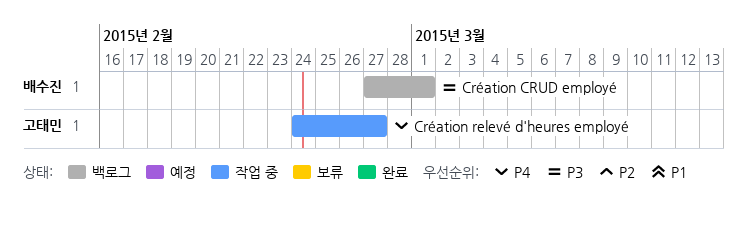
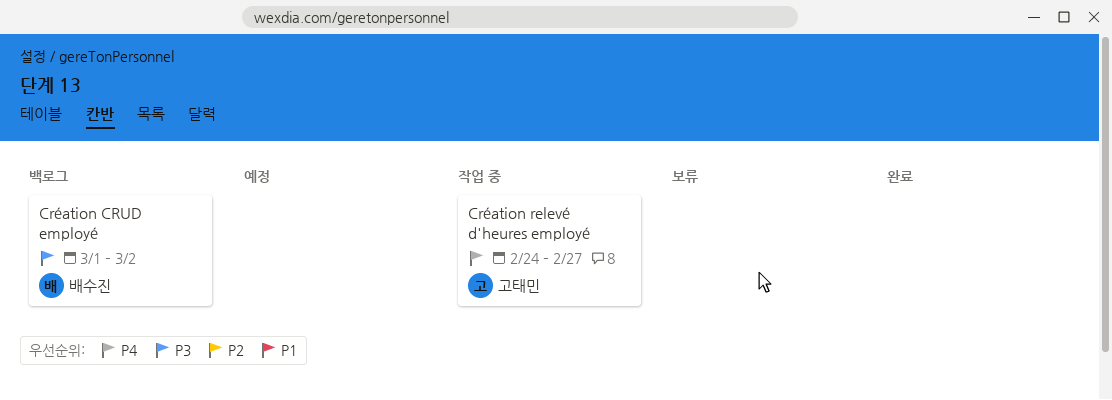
Création CRUD employé, start: Feb 27 -> Mar 1
Création CRUD employé, due: Mar 1 -> Mar 2

